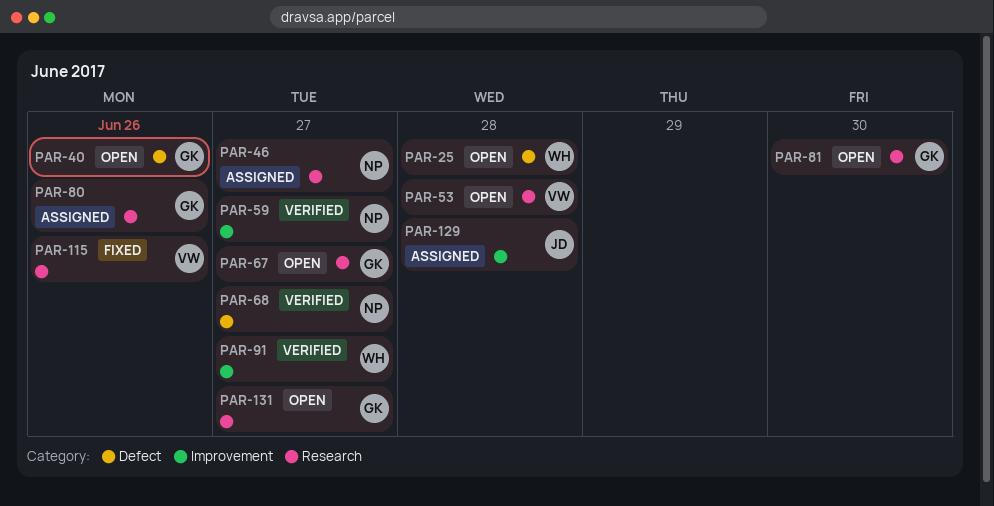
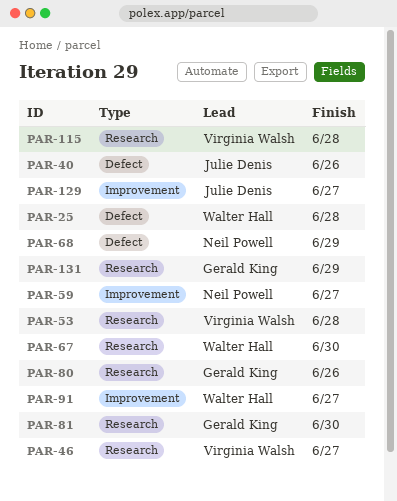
PAR-40, owner: Gerald King -> Julie Denis
PAR-46, owner: Neil Powell -> Virginia Walsh
PAR-67, owner: Gerald King -> Walter Hall
PAR-67, due: Jun 27 -> Jun 30
PAR-68, due: Jun 27 -> Jun 29
PAR-115, due: Jun 26 -> Jun 28
PAR-129, due: Jun 28 -> Jun 27
PAR-131, due: Jun 27 -> Jun 29

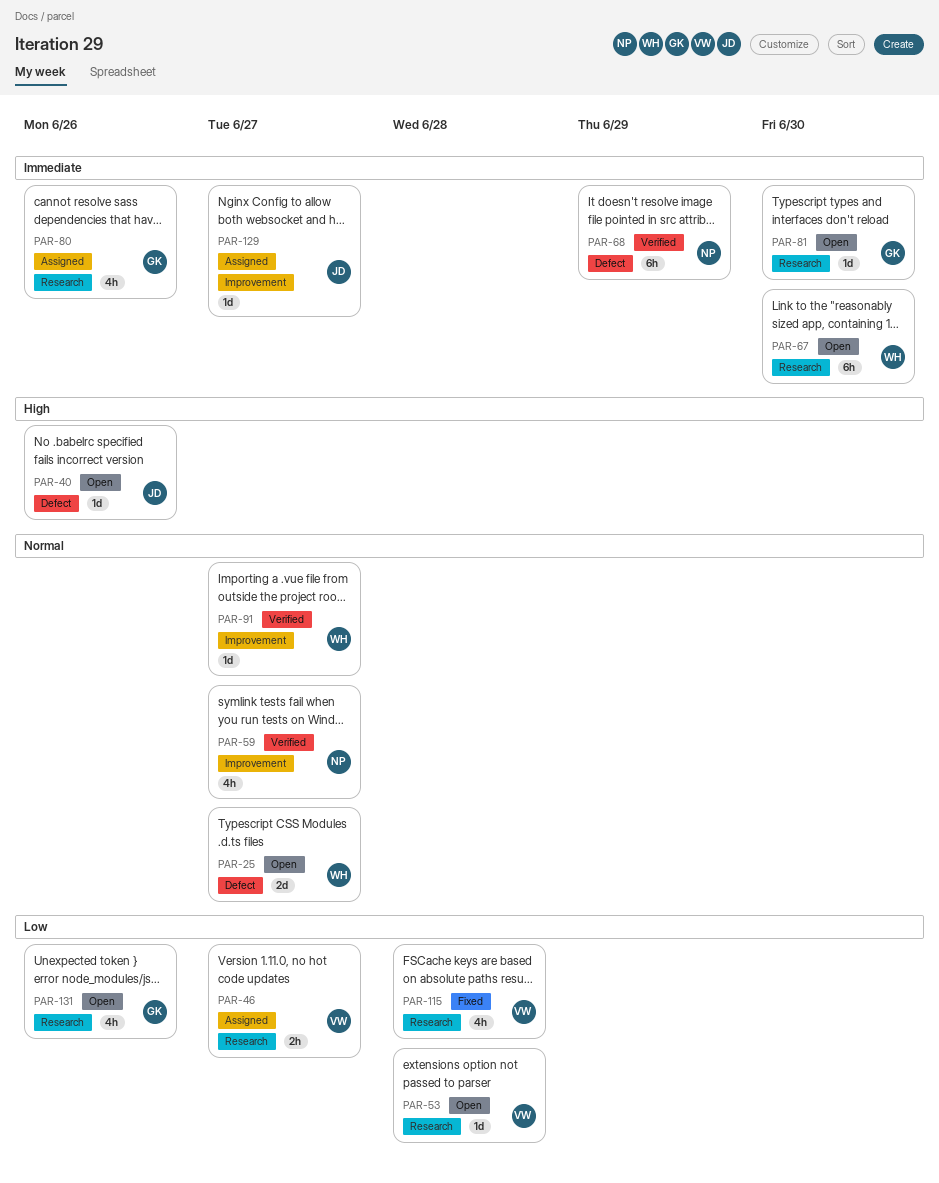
PAR-25, due: Jun 28 -> Jun 27
PAR-131, due: Jun 29 -> Jun 26

